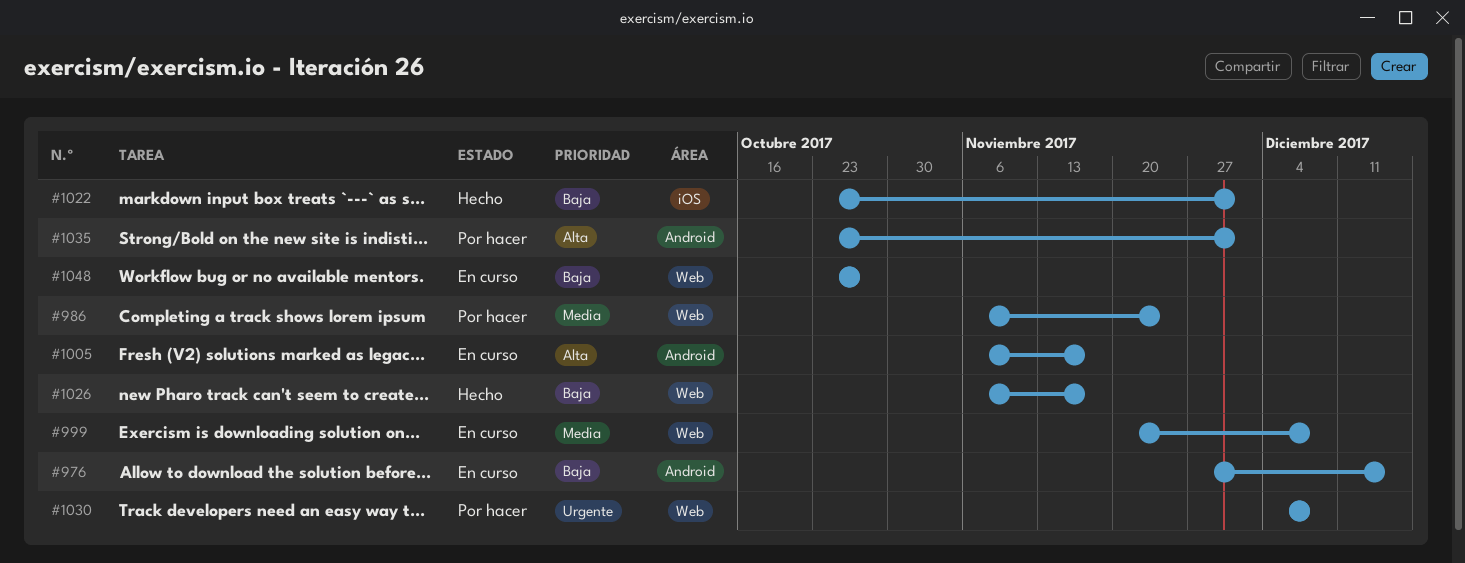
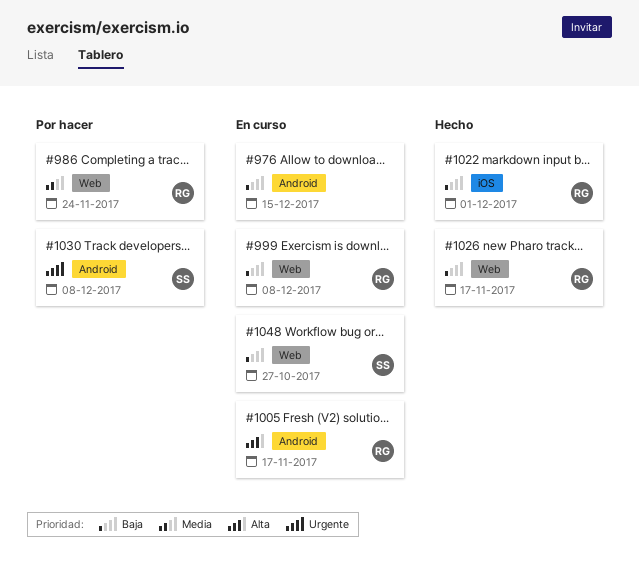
#999, priority: Media -> Baja
#1030, label: Web -> Android
#1035: present -> none

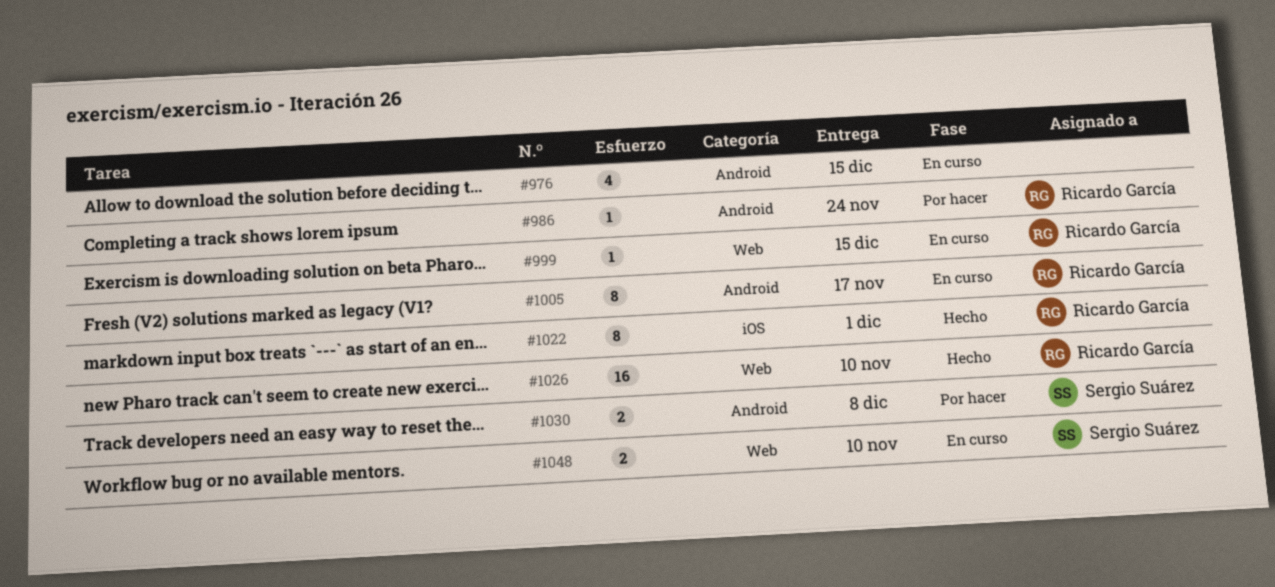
#986, label: Web -> Android
#999, due: Dec 8 -> Dec 15
#1026, due: Nov 17 -> Nov 10
#1048, due: Oct 27 -> Nov 10

